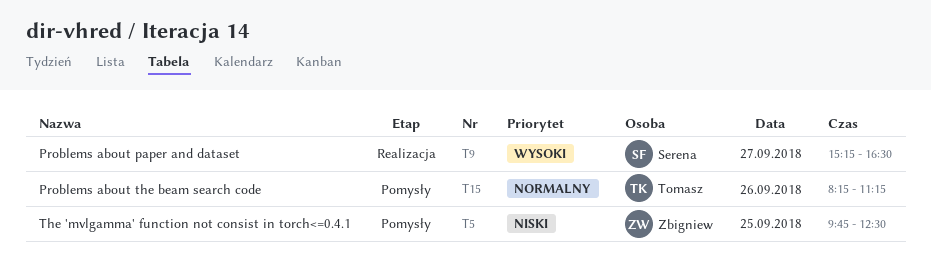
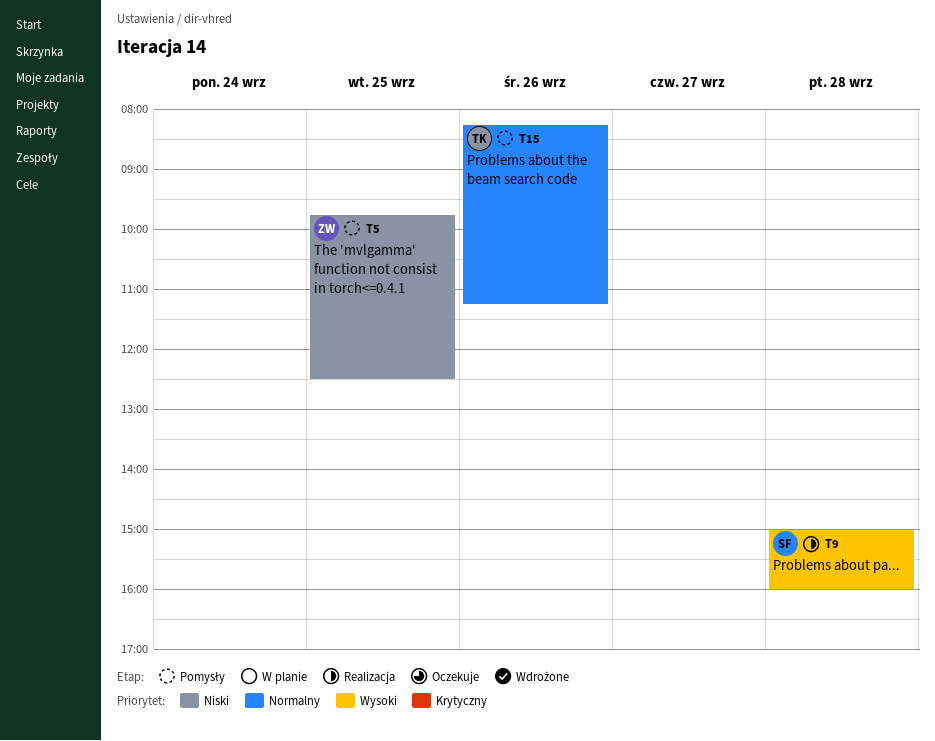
T9, day: Sep 27 -> Sep 28
T9, begins: 15:15 -> 15:00
T9, ends: 16:30 -> 16:00

